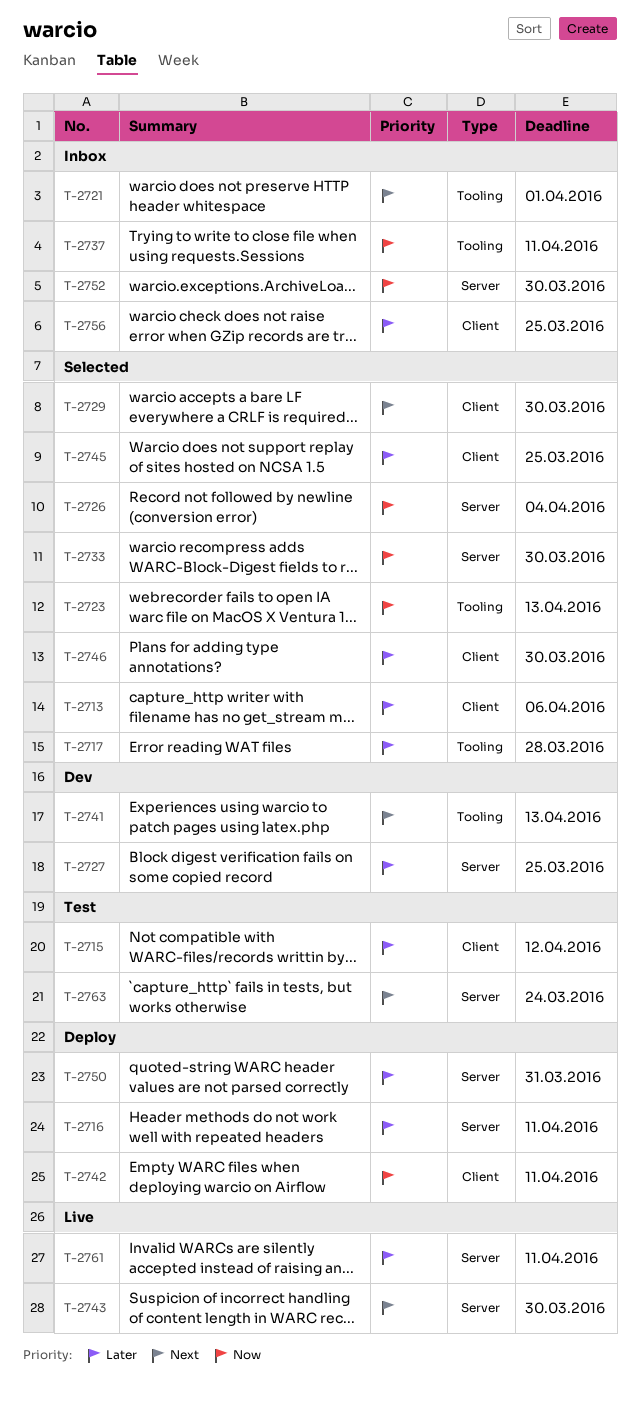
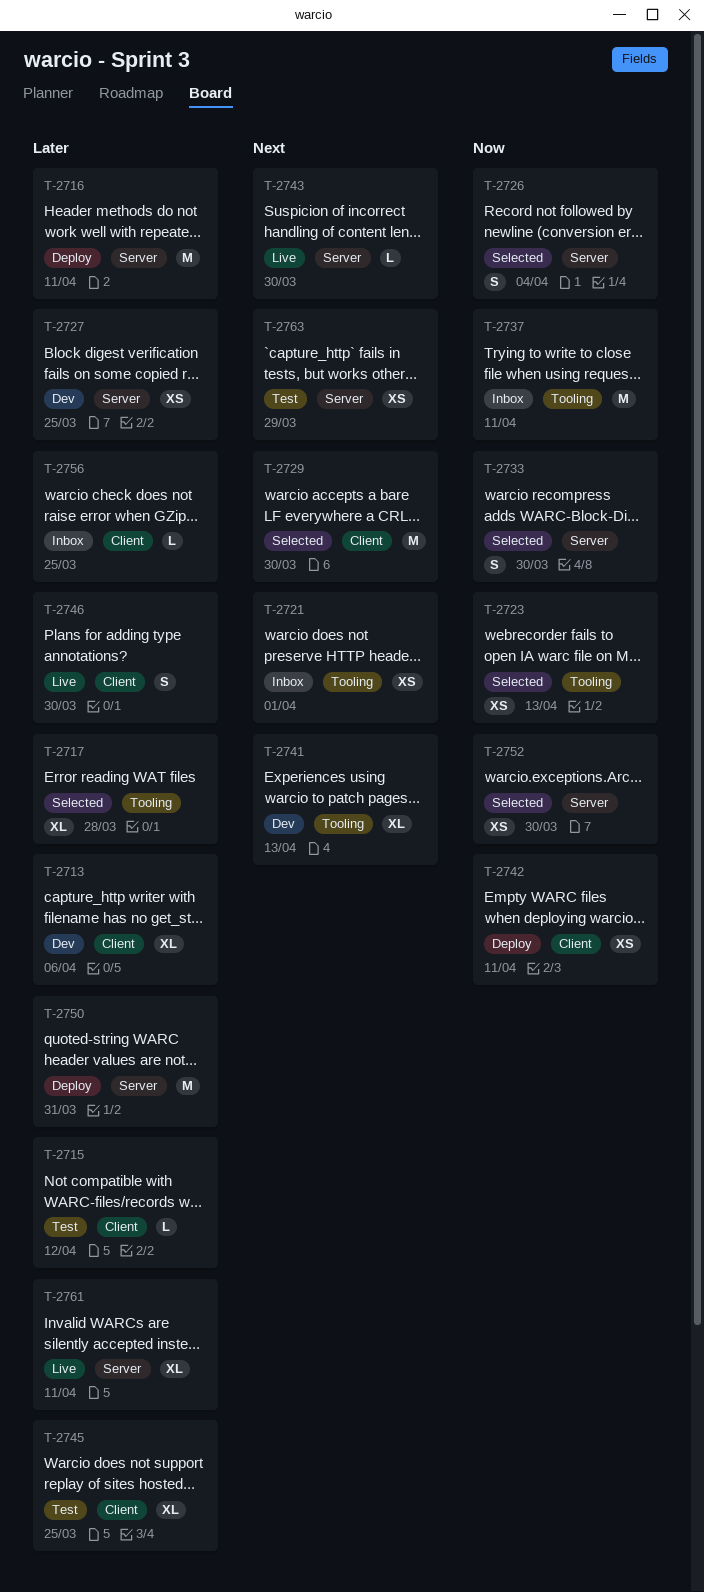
T-2713, status: Selected -> Dev
T-2745, status: Selected -> Test
T-2746, status: Selected -> Live
T-2752, status: Inbox -> Selected
T-2763, due: Mar 24 -> Mar 29

